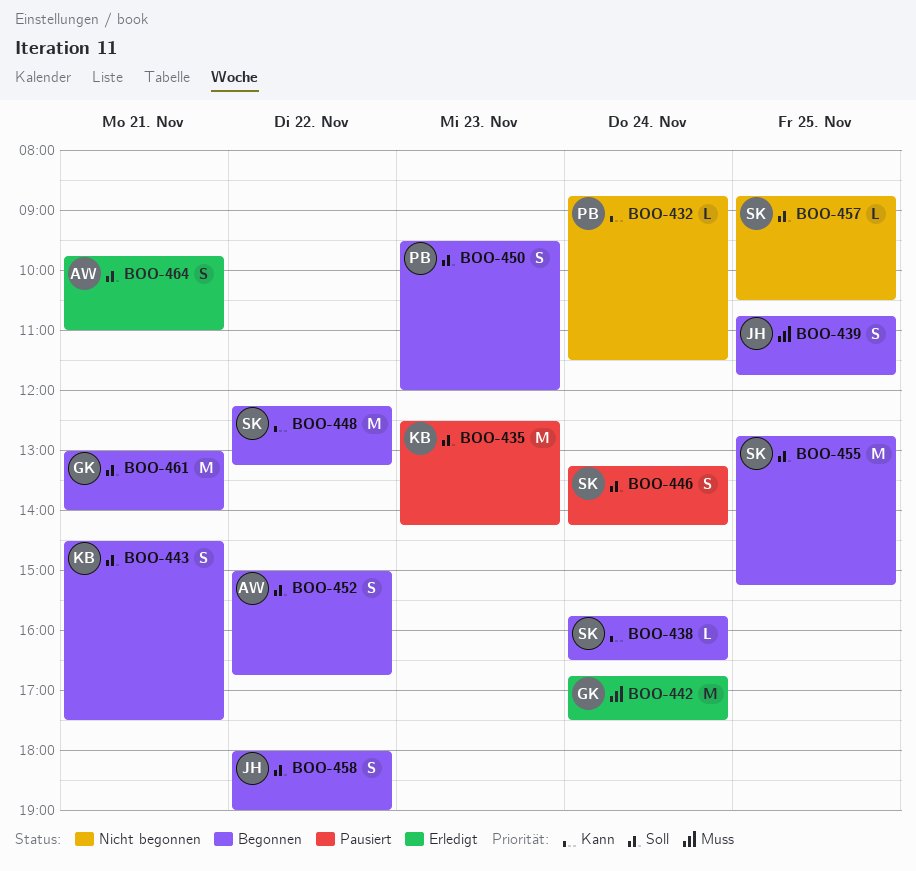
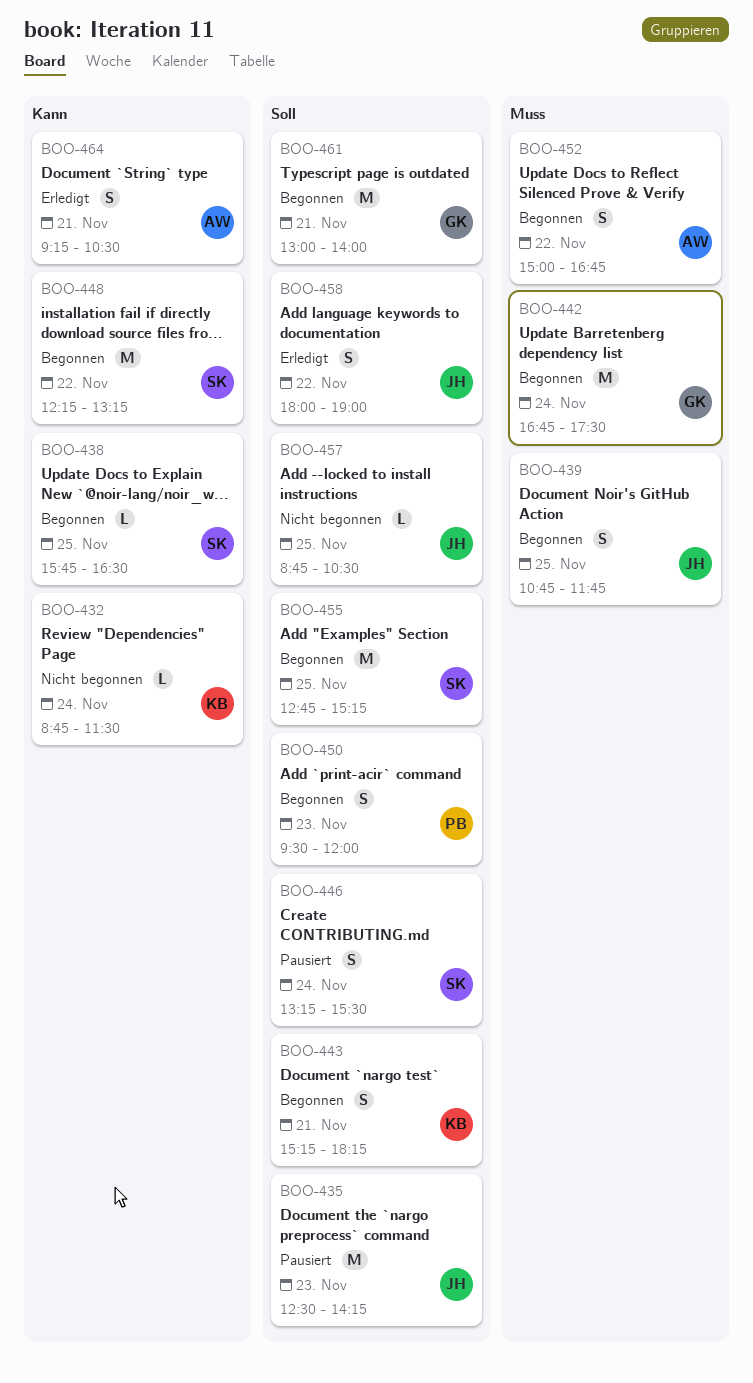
BOO-432, owner: PB -> KB
BOO-435, owner: KB -> JH
BOO-438, day: Nov 24 -> Nov 25
BOO-442, status: Erledigt -> Begonnen
BOO-443, begins: 14:30 -> 15:15
BOO-443, ends: 17:30 -> 18:15
BOO-446, ends: 14:15 -> 15:30
BOO-452, priority: Soll -> Muss
BOO-457, owner: SK -> JH
BOO-458, status: Begonnen -> Erledigt
BOO-464, priority: Soll -> Kann
BOO-464, begins: 09:45 -> 09:15
BOO-464, ends: 11:00 -> 10:30

